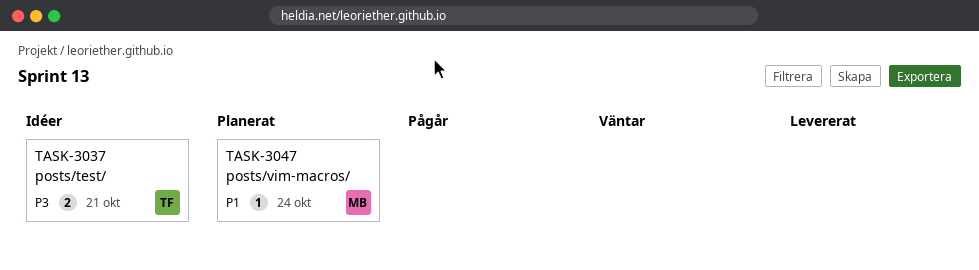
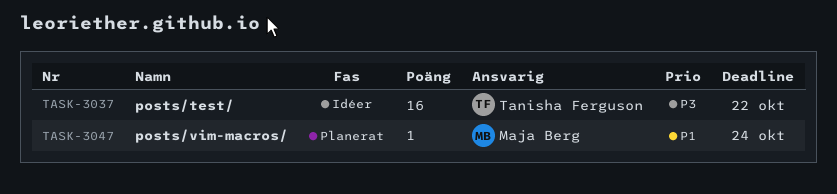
TASK-3037, estimate: 2 -> 16
TASK-3037, due: Oct 21 -> Oct 22

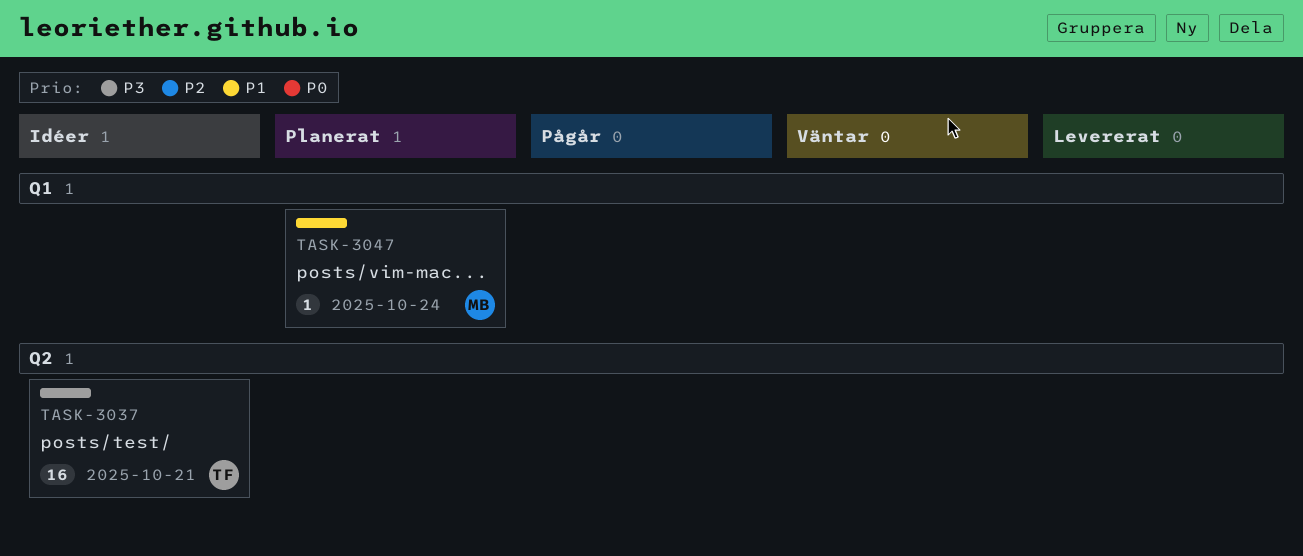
TASK-3037, due: Oct 22 -> Oct 21

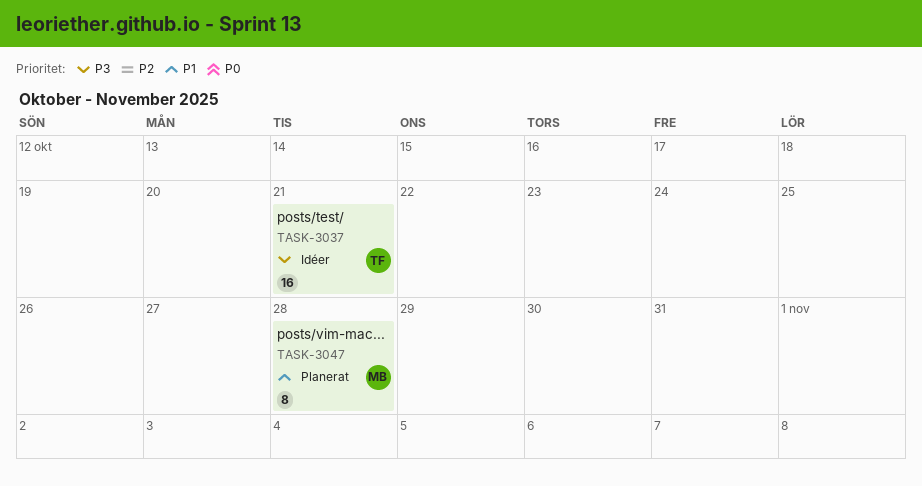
TASK-3047, estimate: 1 -> 8
TASK-3047, due: Oct 24 -> Oct 28

